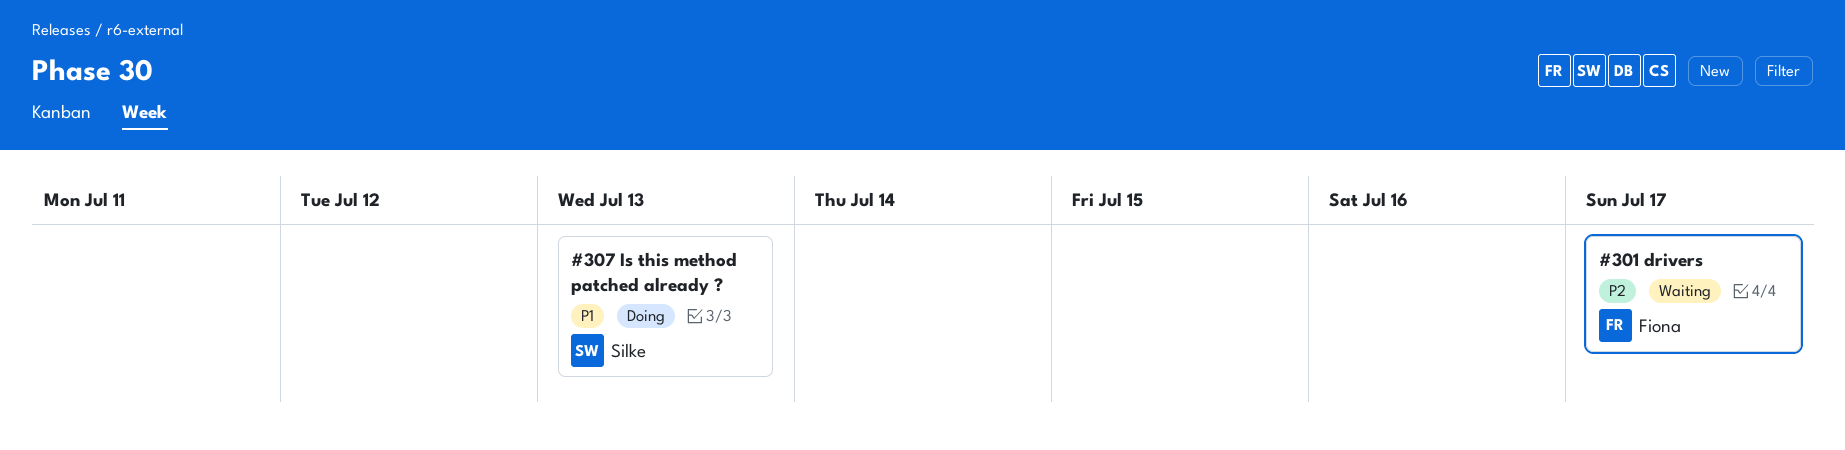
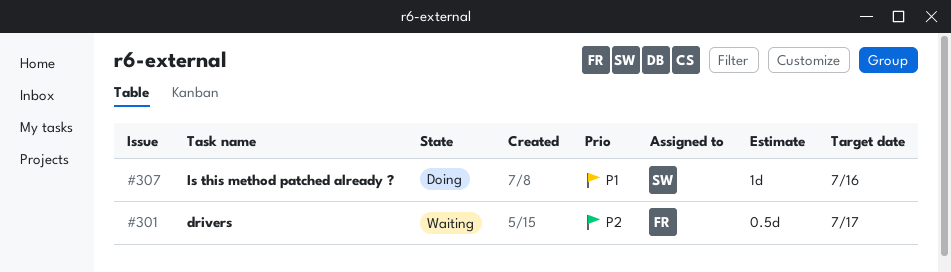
#307, due: Jul 13 -> Jul 16

